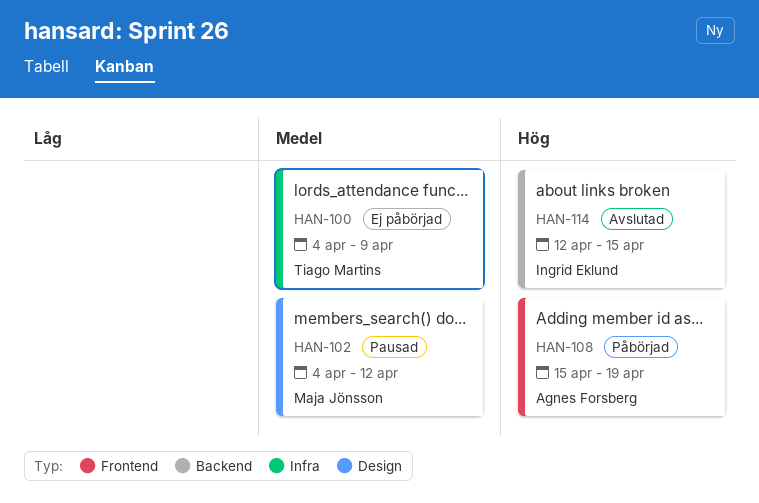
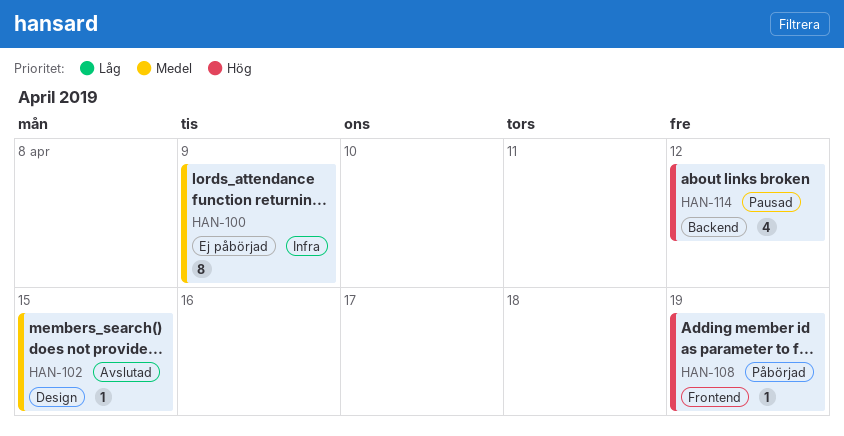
HAN-102, status: Pausad -> Avslutad
HAN-102, due: Apr 12 -> Apr 15
HAN-114, status: Avslutad -> Pausad
HAN-114, due: Apr 15 -> Apr 12

